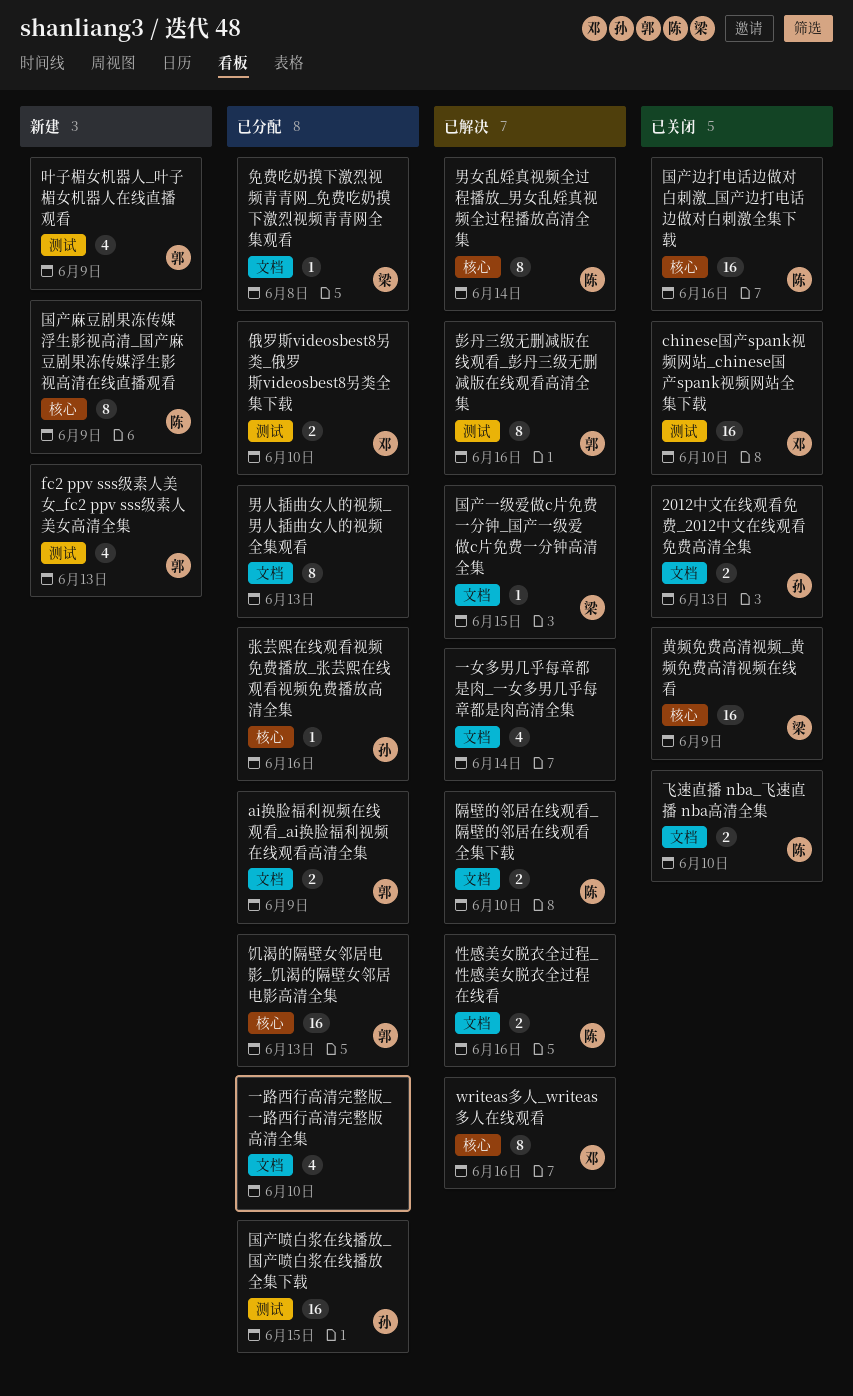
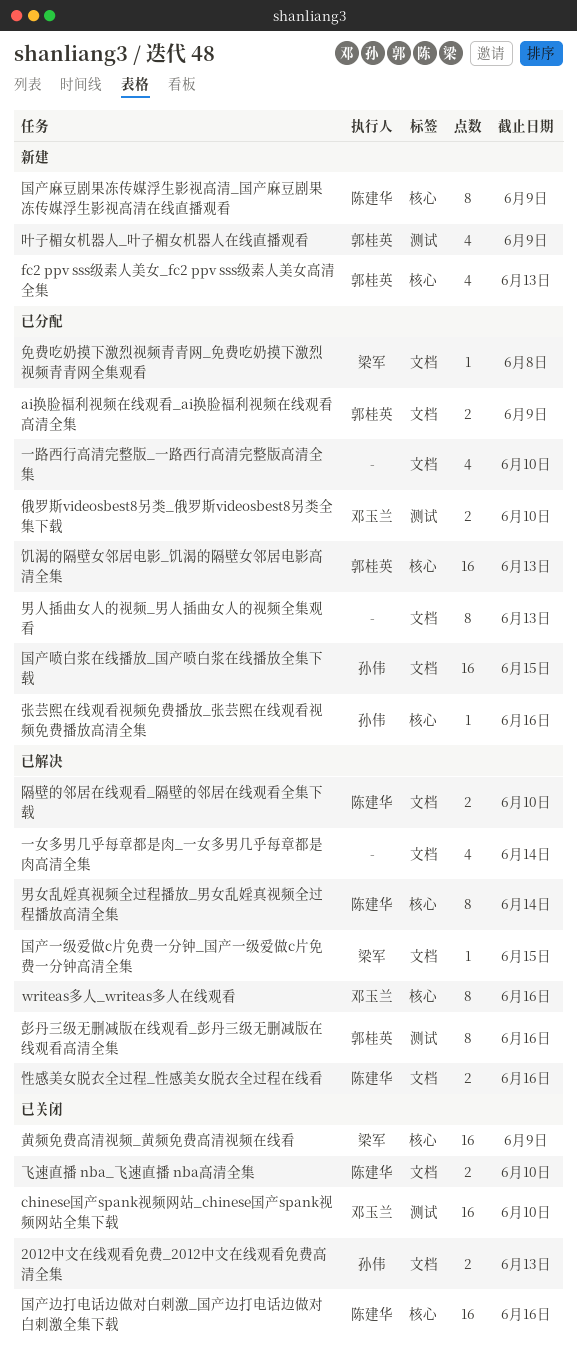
fc2 ppv sss级素人美女_fc2 ppv sss级素人美女高清全集, label: 测试 -> 核心
国产喷白浆在线播放_国产喷白浆在线播放全集下载, label: 测试 -> 文档

